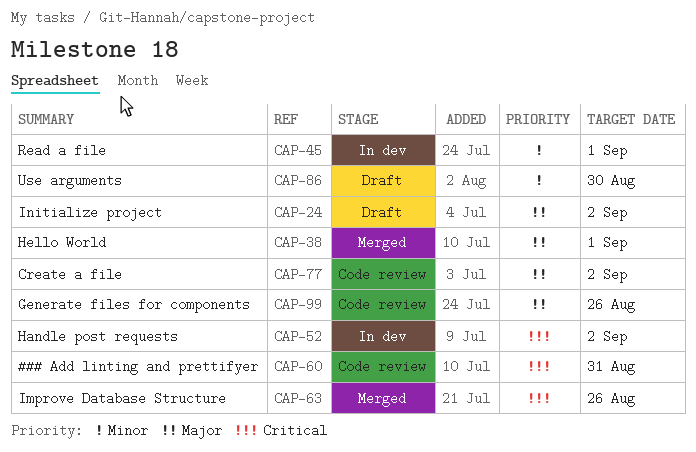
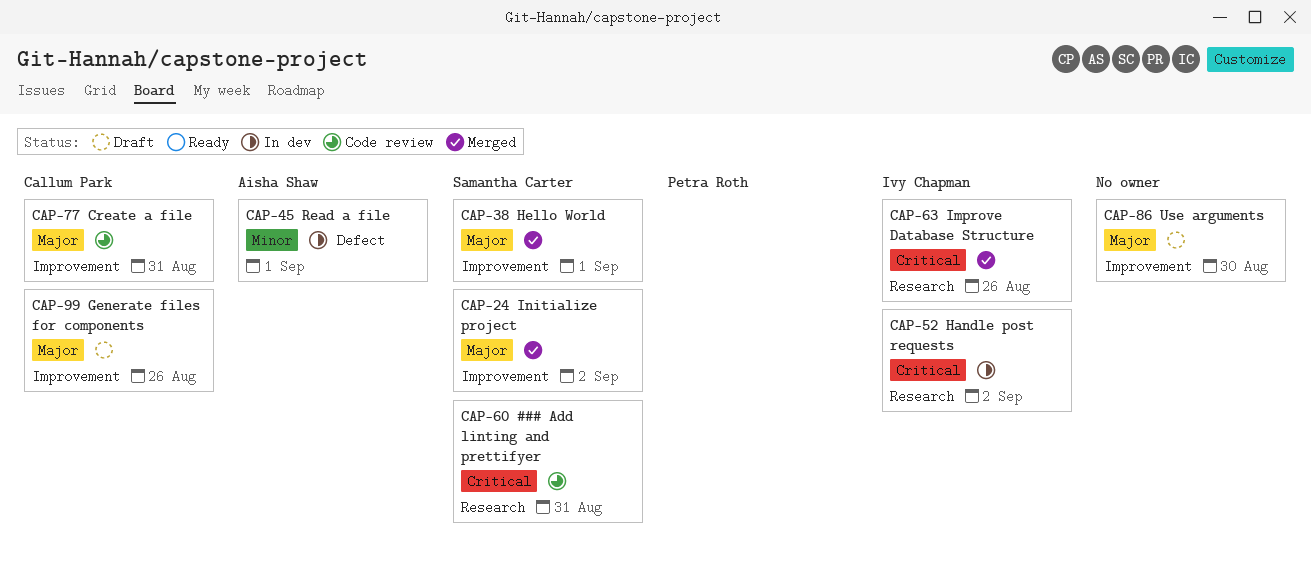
CAP-24, status: Draft -> Merged
CAP-77, due: Sep 2 -> Aug 31
CAP-86, priority: Minor -> Major
CAP-99, status: Code review -> Draft

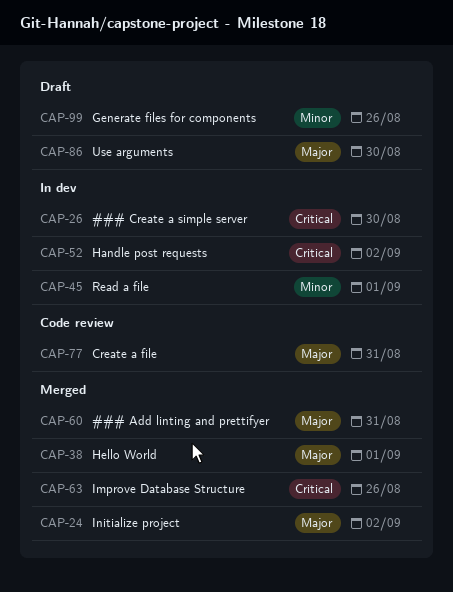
CAP-26: none -> present
CAP-60, status: Code review -> Merged
CAP-60, priority: Critical -> Major
CAP-99, priority: Major -> Minor

